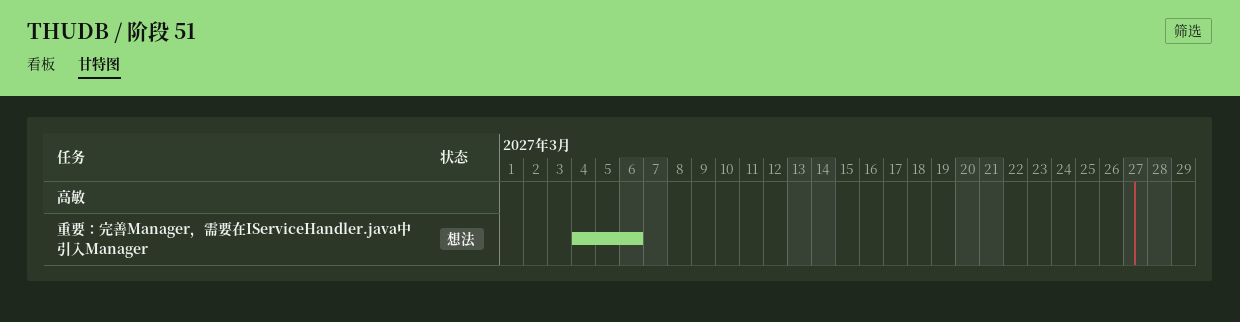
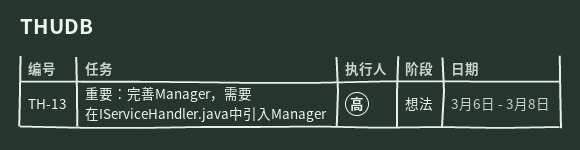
重要：完善Manager，需要在IServiceHandler.java中引入Manager, start: Mar 4 -> Mar 6
重要：完善Manager，需要在IServiceHandler.java中引入Manager, due: Mar 6 -> Mar 8

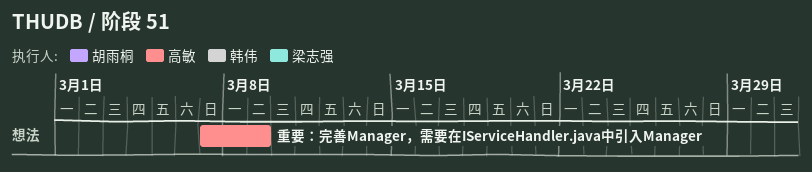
重要：完善Manager，需要在IServiceHandler.java中引入Manager, start: Mar 6 -> Mar 7
重要：完善Manager，需要在IServiceHandler.java中引入Manager, due: Mar 8 -> Mar 9

